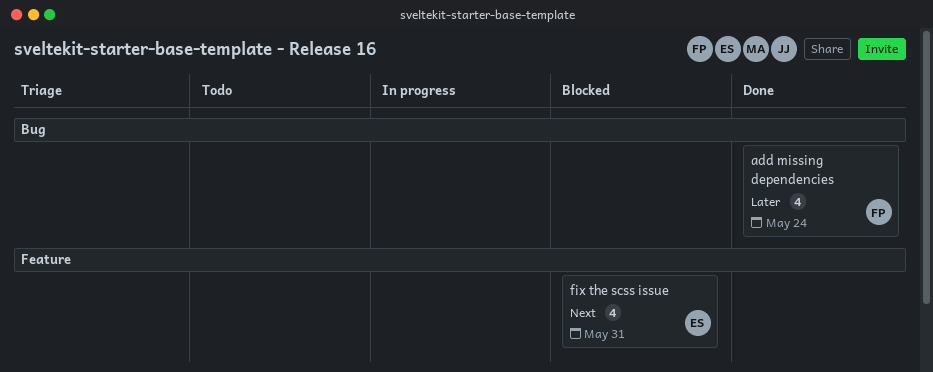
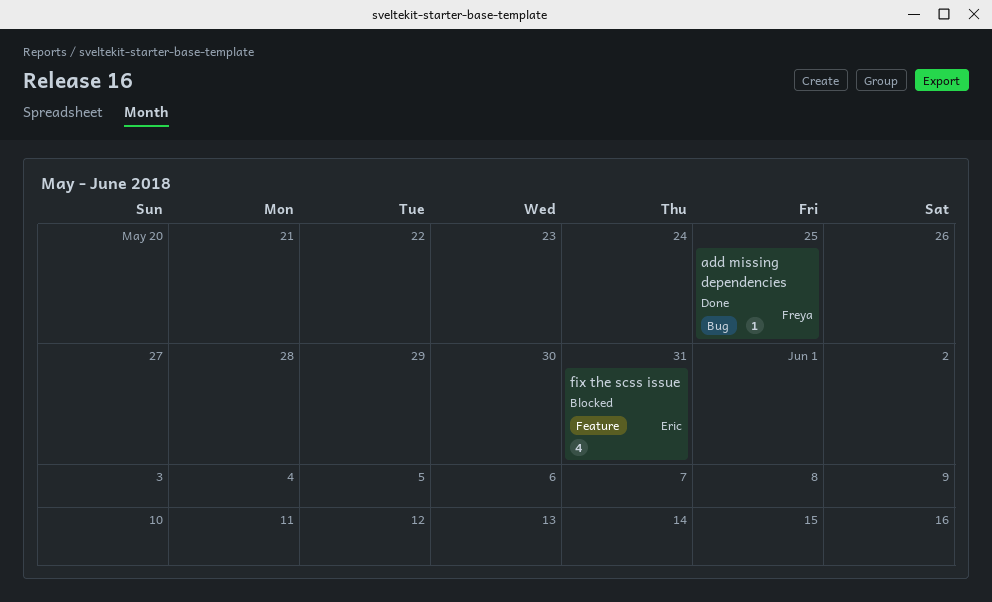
add missing dependencies, estimate: 4 -> 1
add missing dependencies, due: May 24 -> May 25

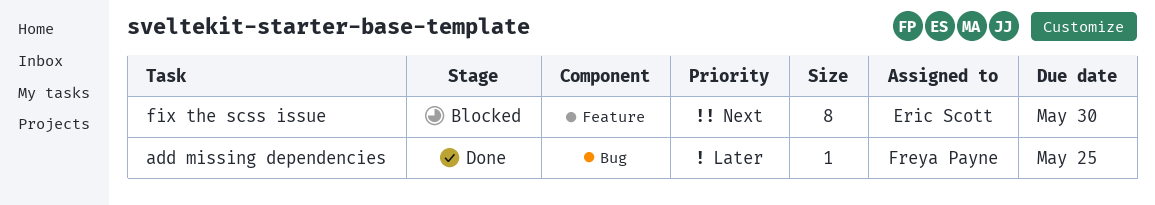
fix the scss issue, estimate: 4 -> 8
fix the scss issue, due: May 31 -> May 30

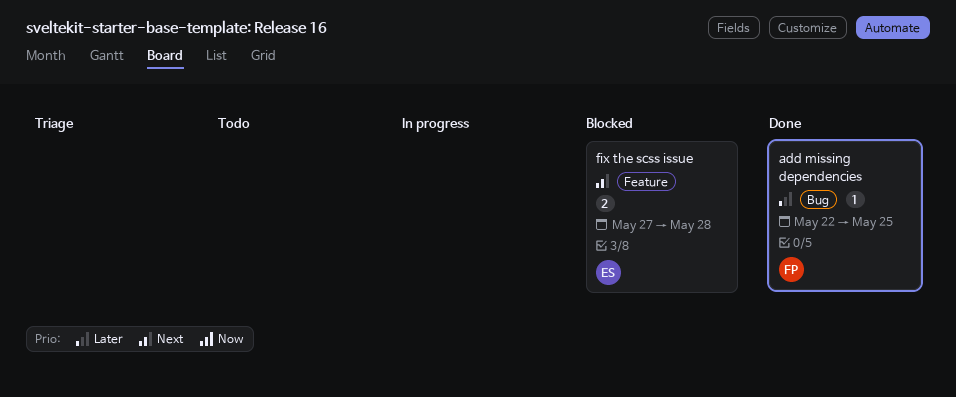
fix the scss issue, estimate: 8 -> 2
fix the scss issue, due: May 30 -> May 28

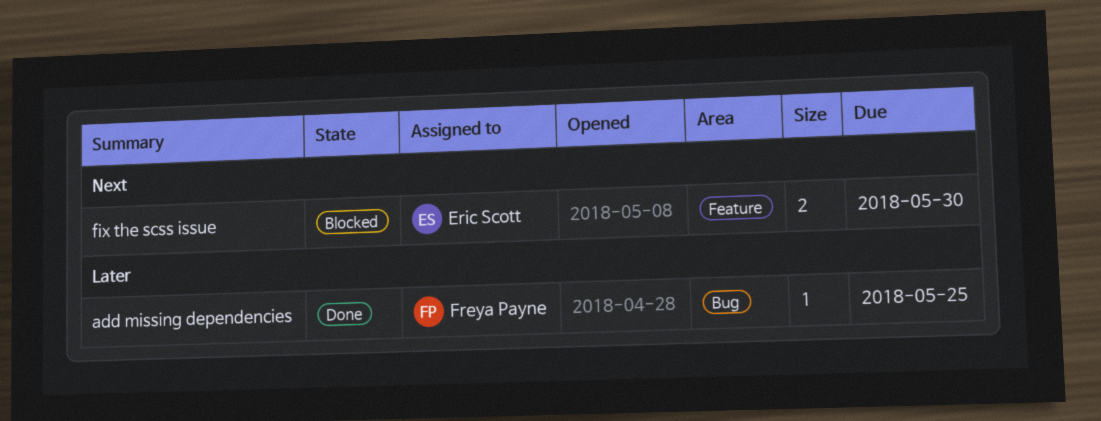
fix the scss issue, due: May 28 -> May 30

